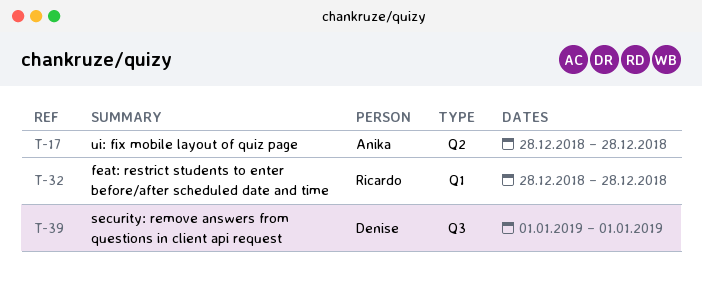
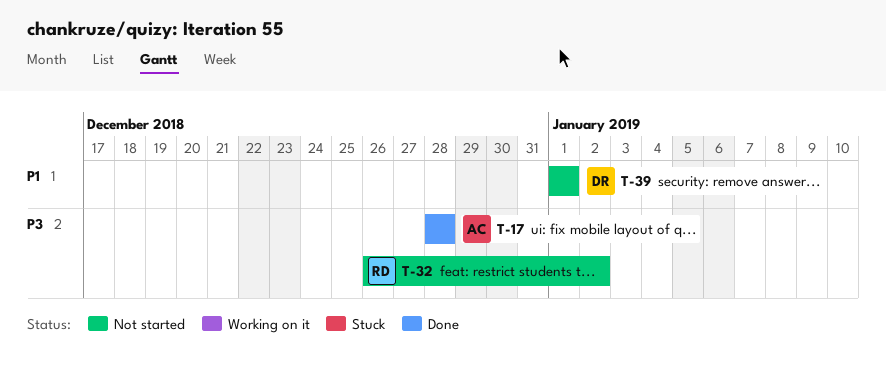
T-32, start: Dec 28 -> Dec 26
T-32, due: Dec 28 -> Jan 2

